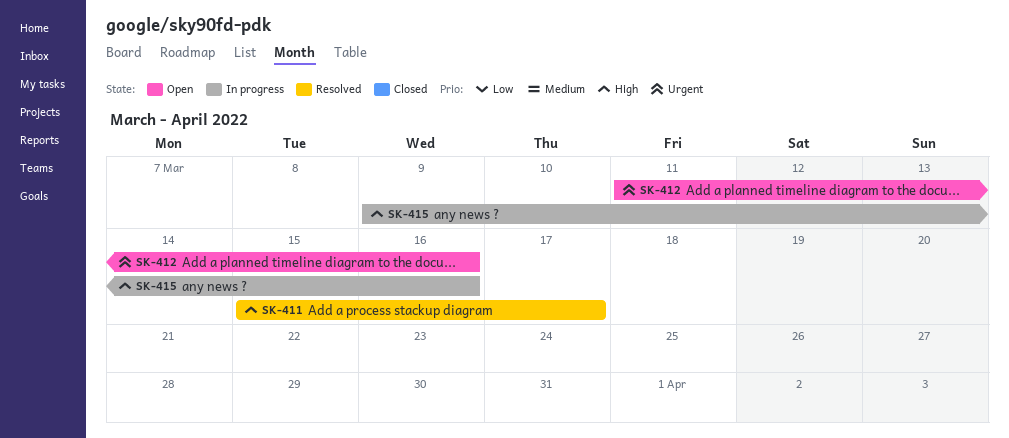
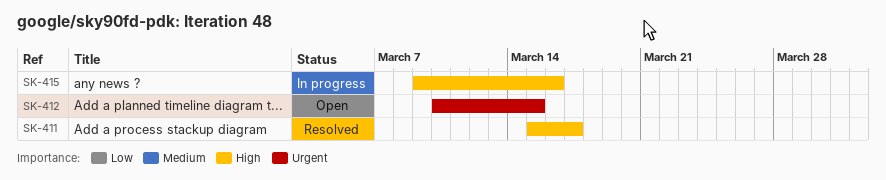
SK-412, start: Mar 11 -> Mar 10
SK-412, due: Mar 16 -> Mar 15

